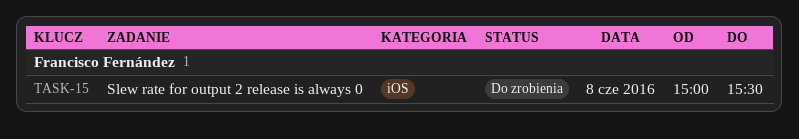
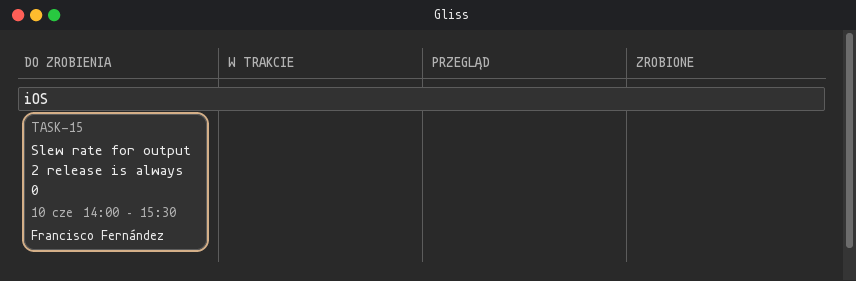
TASK-15, day: Jun 8 -> Jun 10
TASK-15, begins: 15:00 -> 14:00

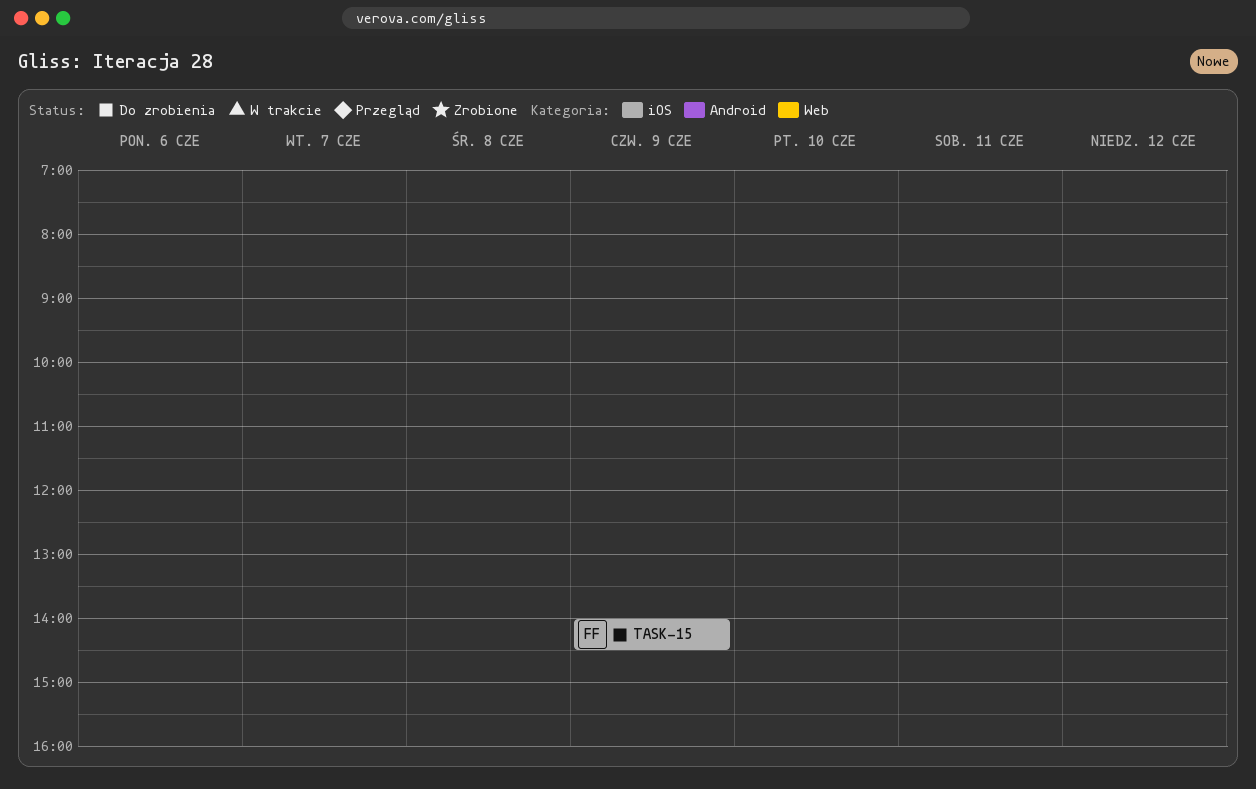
TASK-15, day: Jun 10 -> Jun 9
TASK-15, ends: 15:30 -> 14:30

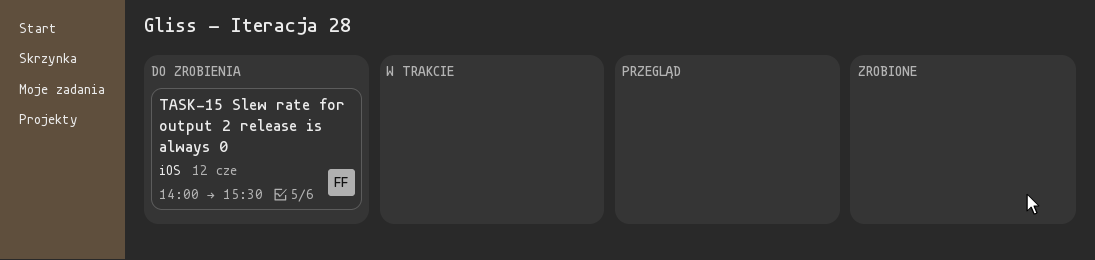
TASK-15, day: Jun 9 -> Jun 12
TASK-15, ends: 14:30 -> 15:30

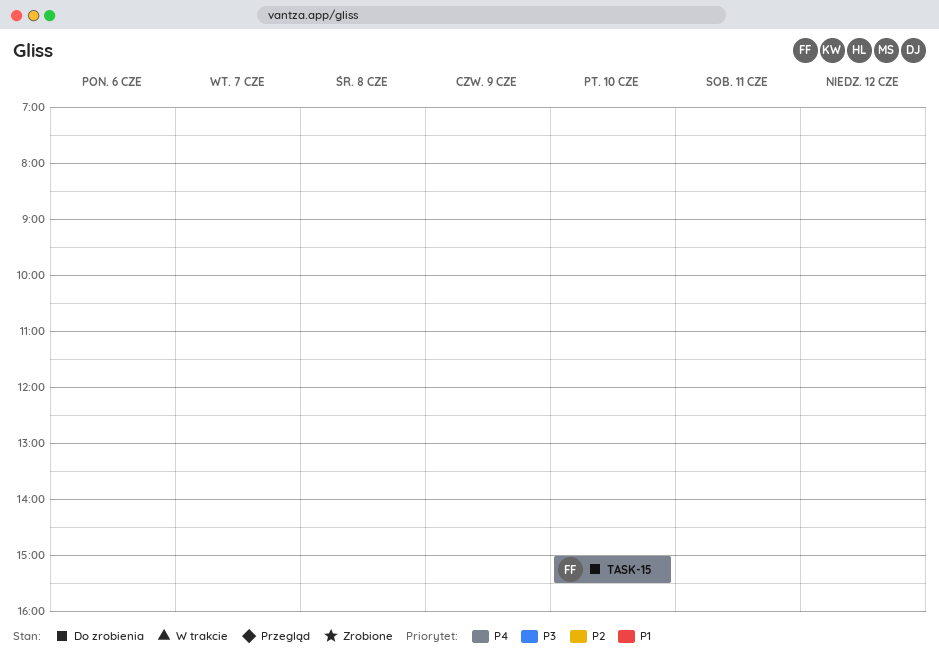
TASK-15, day: Jun 12 -> Jun 10
TASK-15, begins: 14:00 -> 15:00

